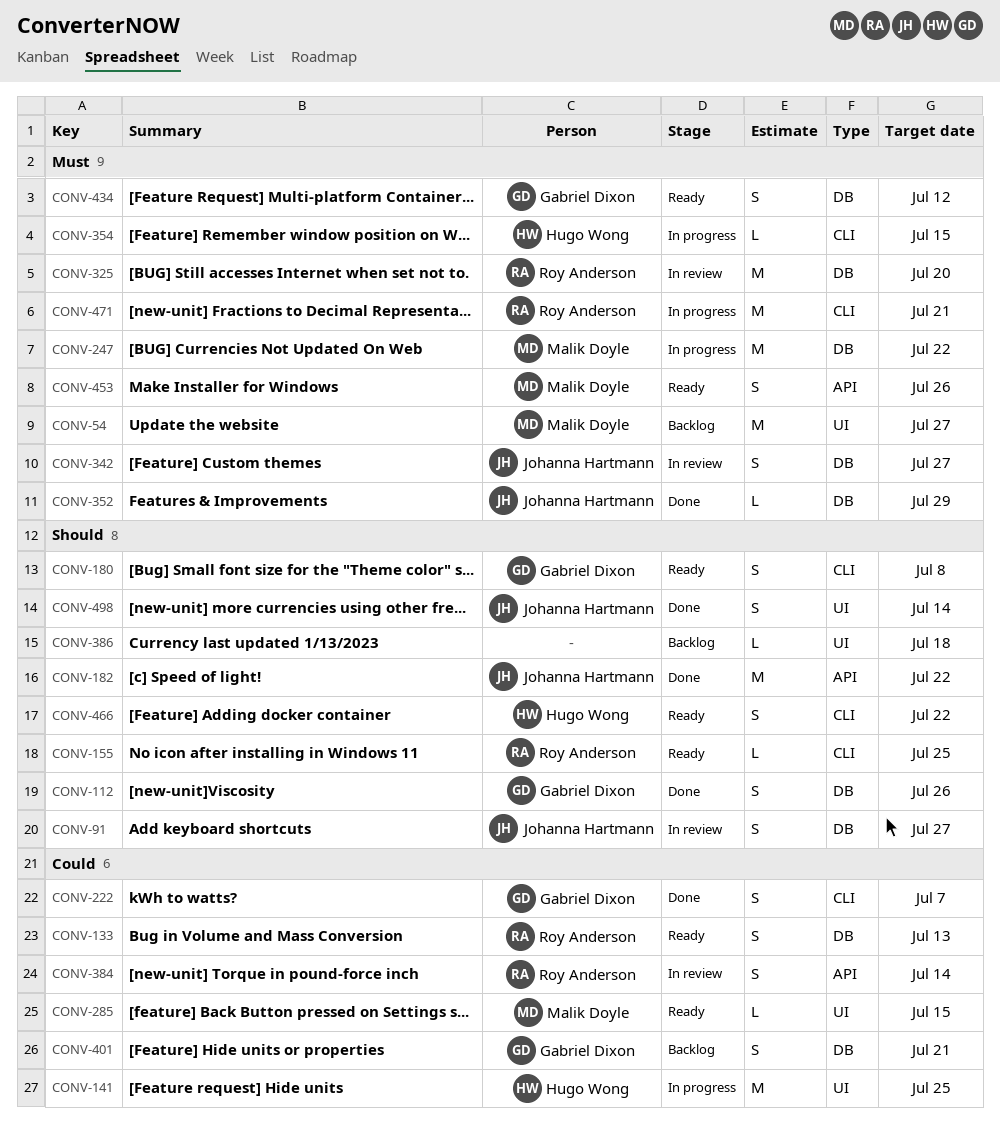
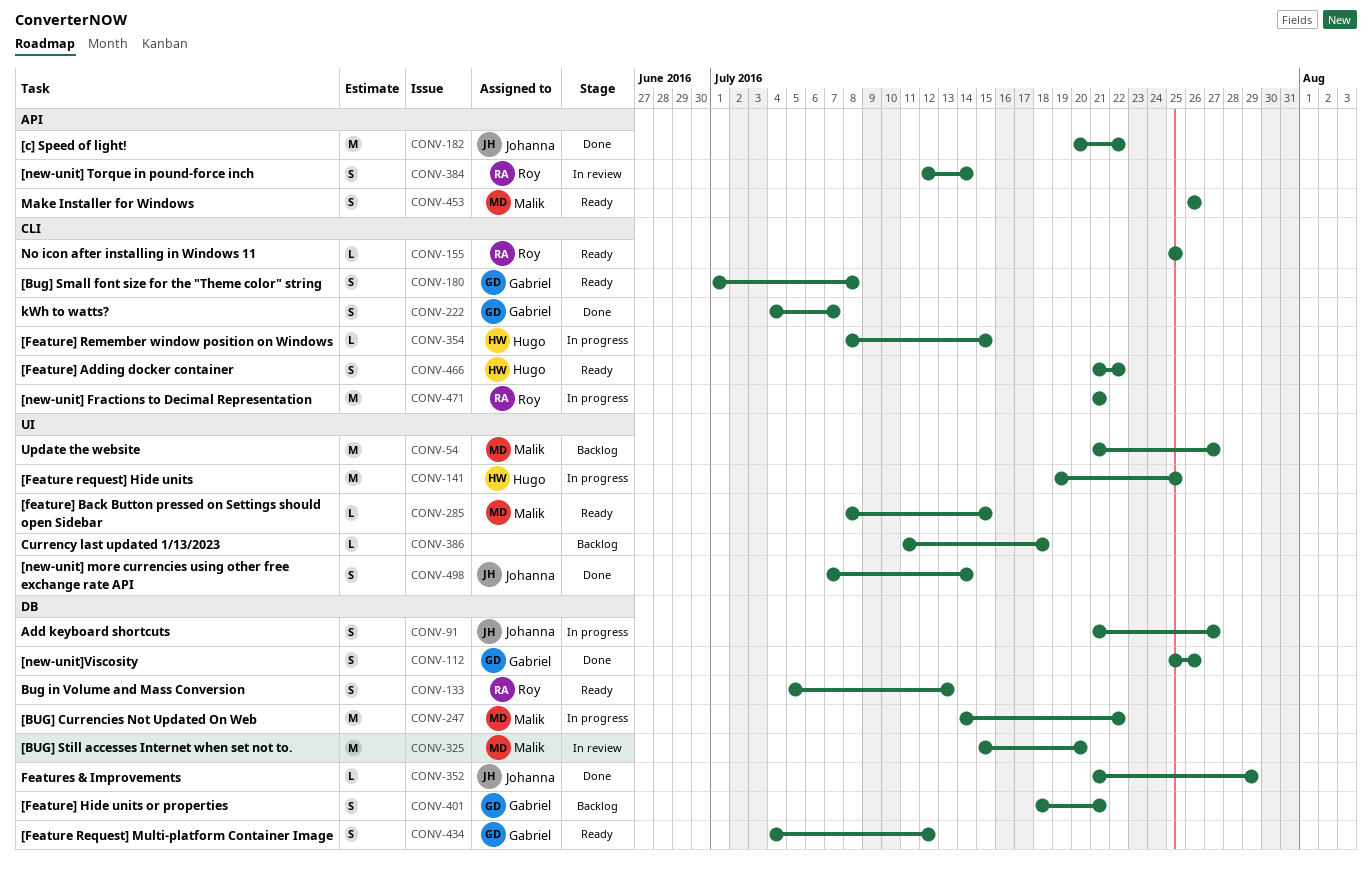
CONV-91, status: In review -> In progress
CONV-325, owner: Roy Anderson -> Malik Doyle
CONV-342: present -> none

